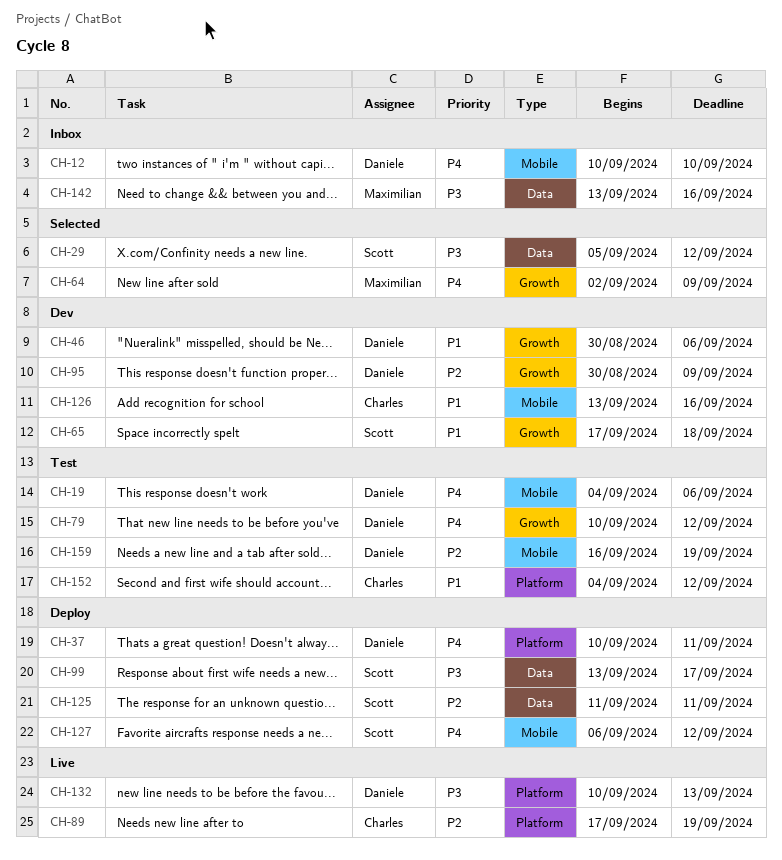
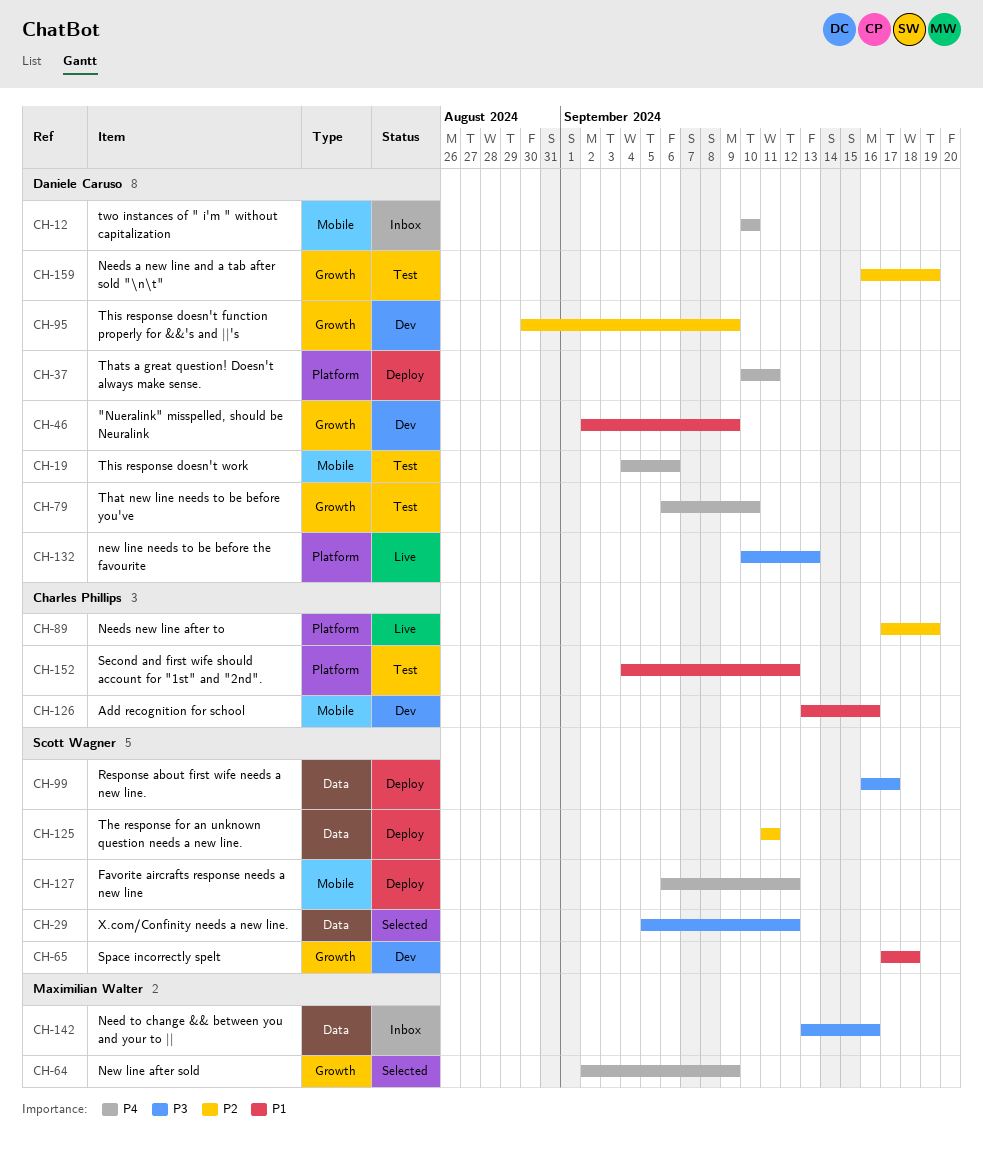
CH-46, start: Aug 30 -> Sep 2
CH-46, due: Sep 6 -> Sep 9
CH-79, start: Sep 10 -> Sep 6
CH-79, due: Sep 12 -> Sep 10
CH-99, start: Sep 13 -> Sep 16
CH-159, label: Mobile -> Growth

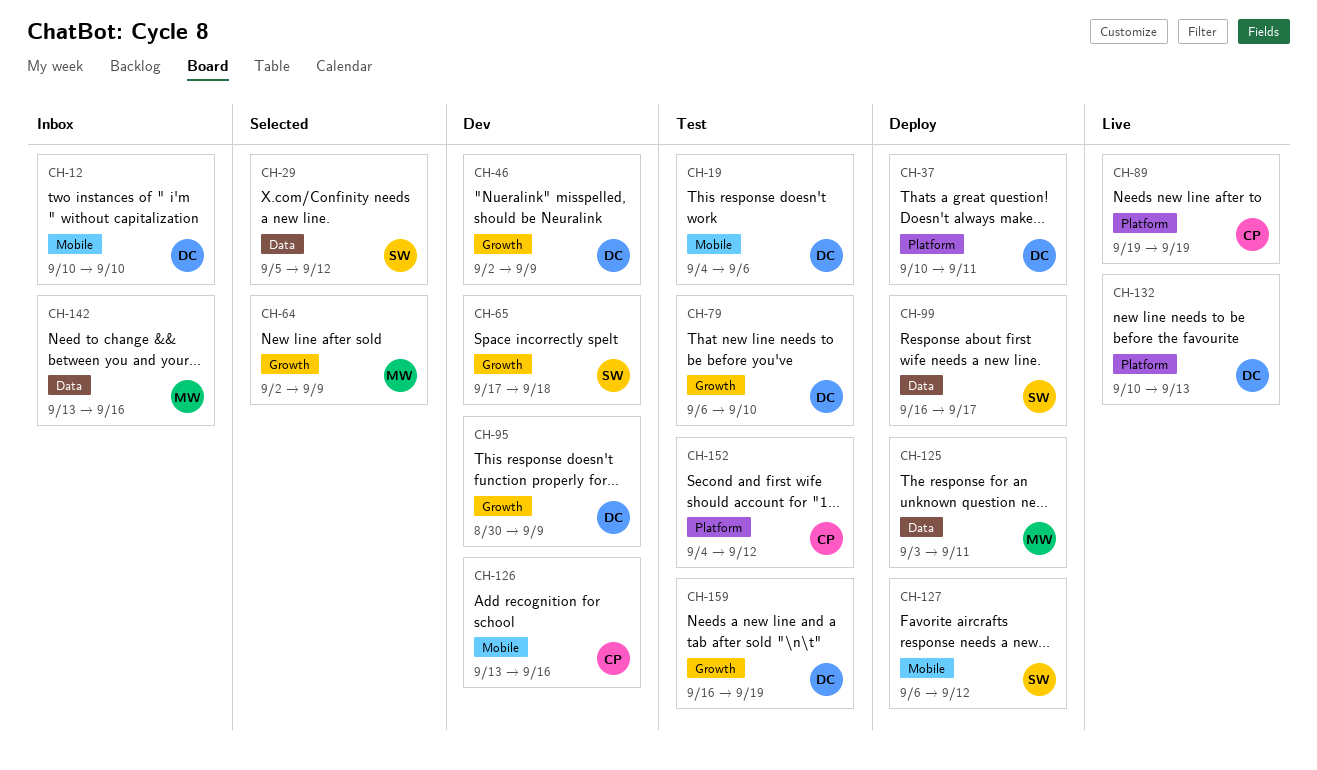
CH-89, start: Sep 17 -> Sep 19
CH-125, owner: Scott Wagner -> Maximilian Walter
CH-125, start: Sep 11 -> Sep 3

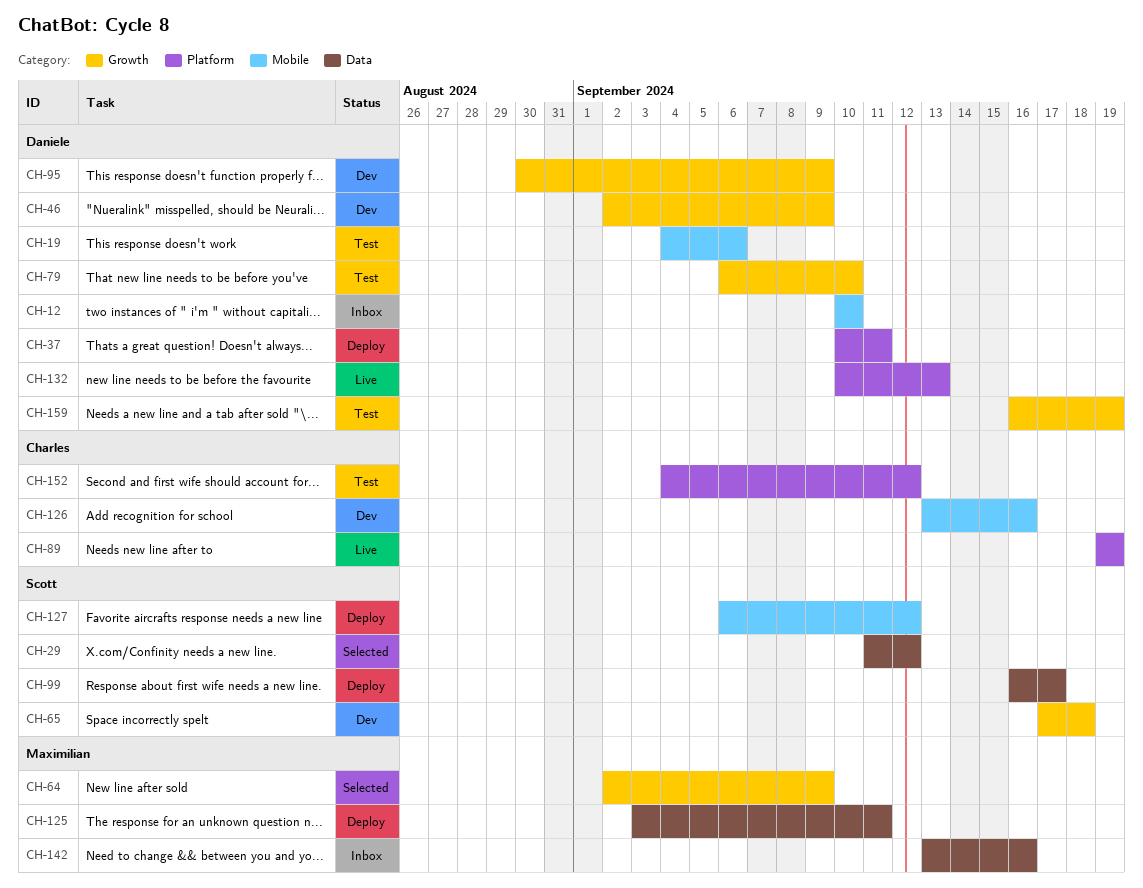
CH-29, start: Sep 5 -> Sep 11

